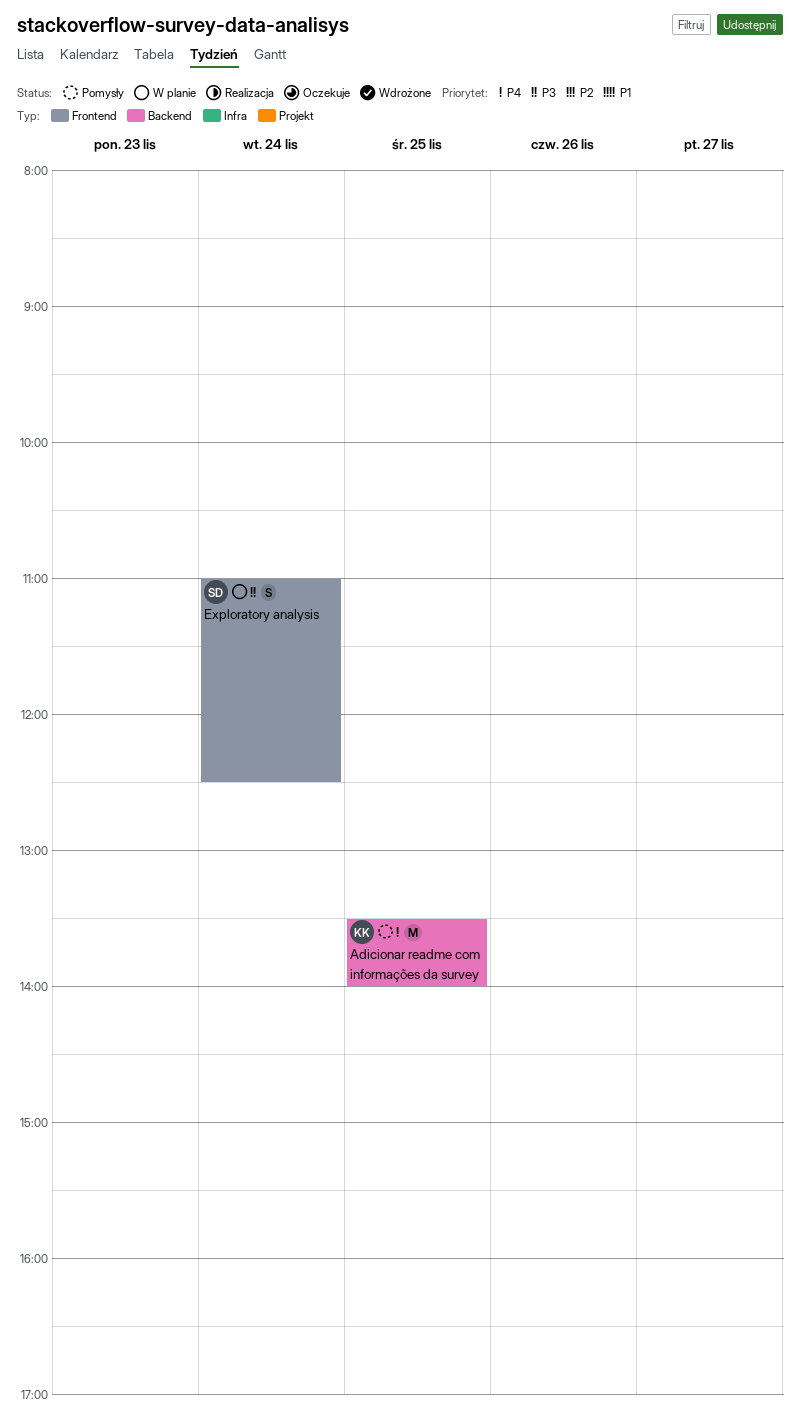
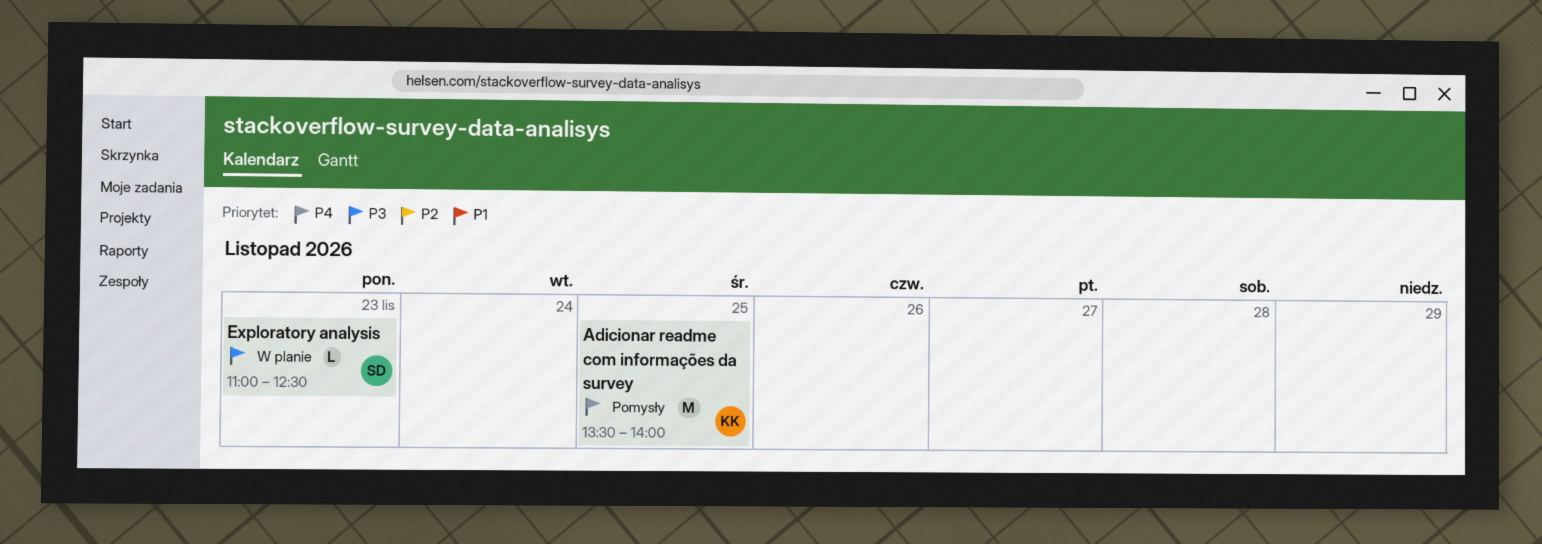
Exploratory analysis, estimate: S -> L
Exploratory analysis, day: Nov 24 -> Nov 23

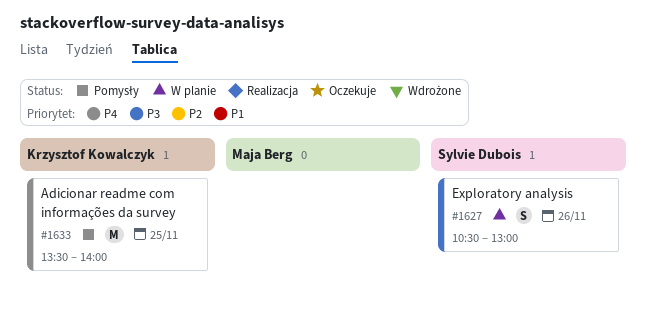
Exploratory analysis, estimate: L -> S
Exploratory analysis, day: Nov 23 -> Nov 26
Exploratory analysis, begins: 11:00 -> 10:30
Exploratory analysis, ends: 12:30 -> 13:00

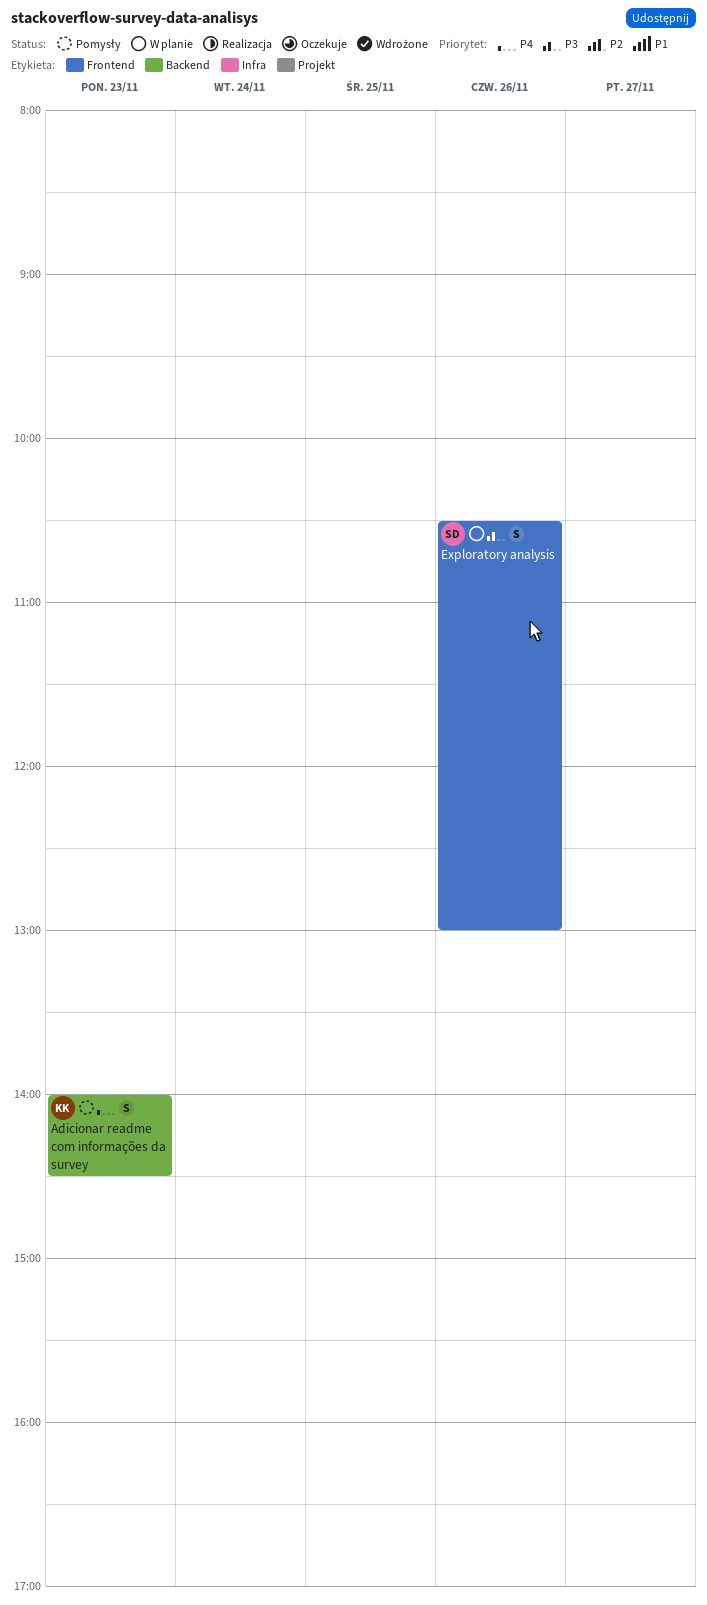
Adicionar readme com informações da survey, estimate: M -> S
Adicionar readme com informações da survey, day: Nov 25 -> Nov 23
Adicionar readme com informações da survey, begins: 13:30 -> 14:00
Adicionar readme com informações da survey, ends: 14:00 -> 14:30

